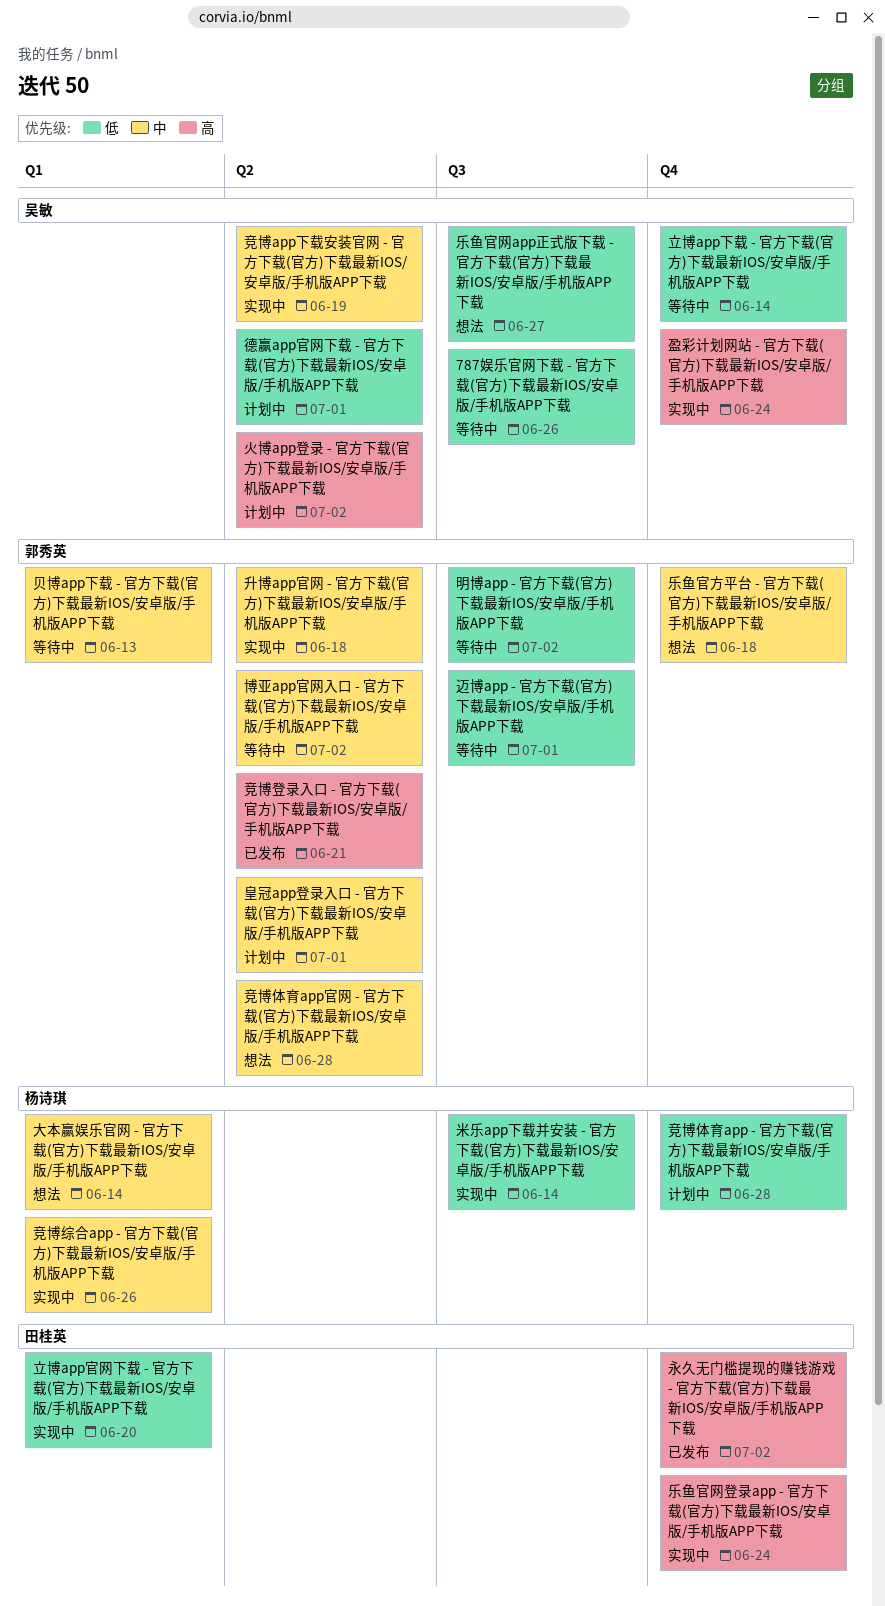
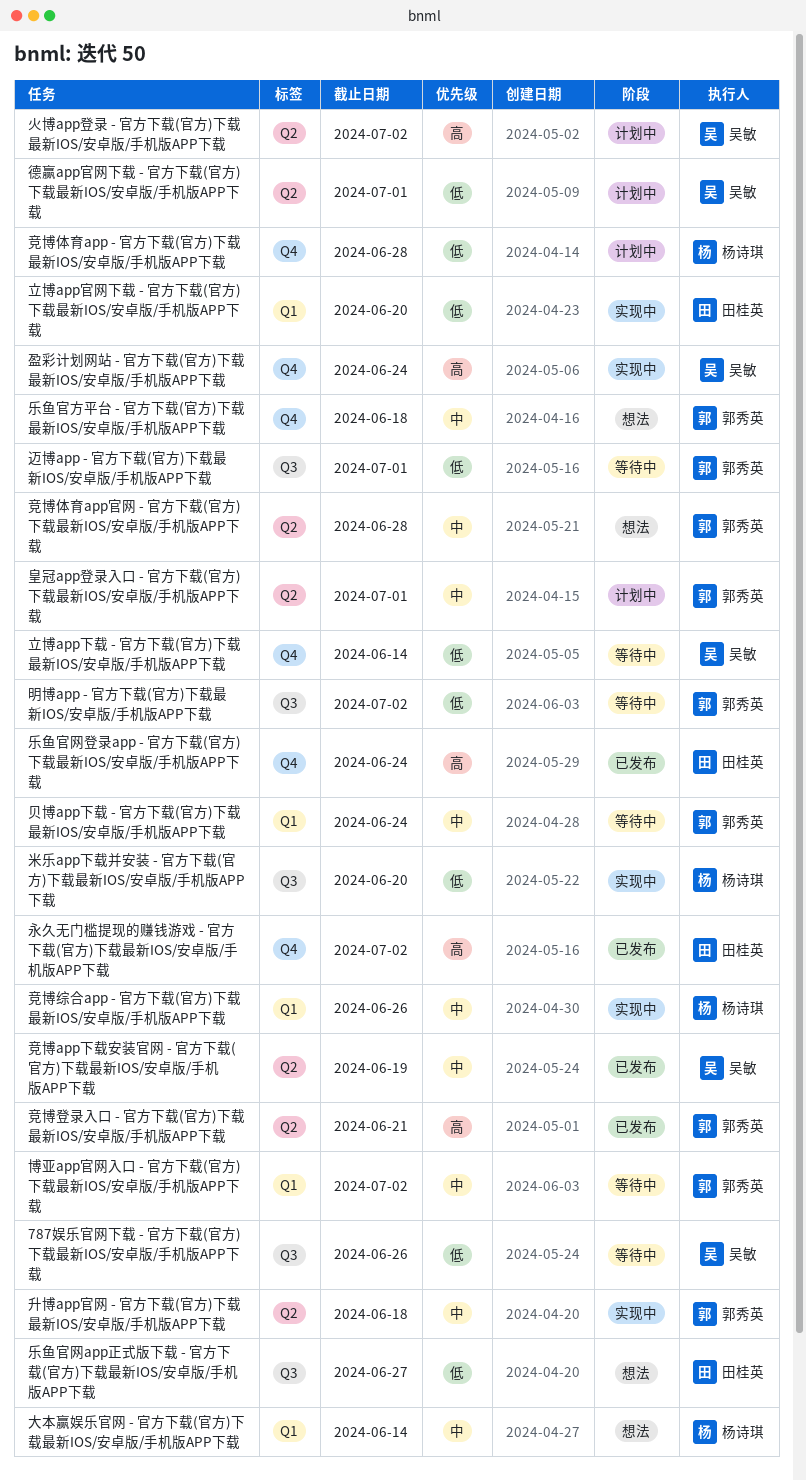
乐鱼官网app正式版下载 - 官方下载(官方)下载最新IOS/安卓版/手机版APP下载, owner: 吴敏 -> 田桂英
乐鱼官网登录app - 官方下载(官方)下载最新IOS/安卓版/手机版APP下载, status: 实现中 -> 已发布
博亚app官网入口 - 官方下载(官方)下载最新IOS/安卓版/手机版APP下载, label: Q2 -> Q1
竞博app下载安装官网 - 官方下载(官方)下载最新IOS/安卓版/手机版APP下载, status: 实现中 -> 已发布
米乐app下载并安装 - 官方下载(官方)下载最新IOS/安卓版/手机版APP下载, due: Jun 14 -> Jun 20
贝博app下载 - 官方下载(官方)下载最新IOS/安卓版/手机版APP下载, due: Jun 13 -> Jun 24

